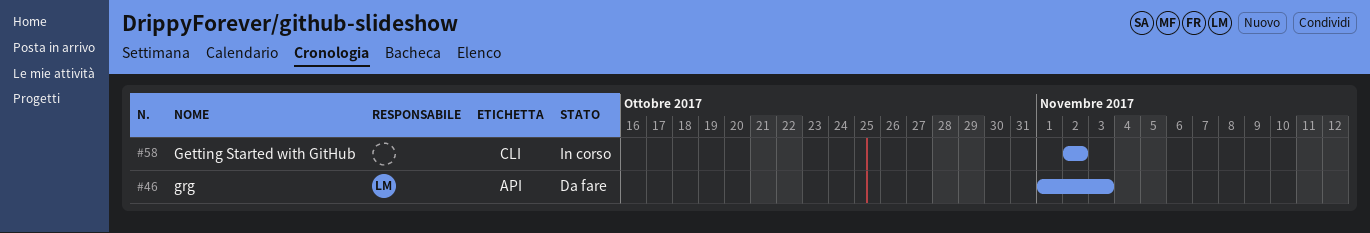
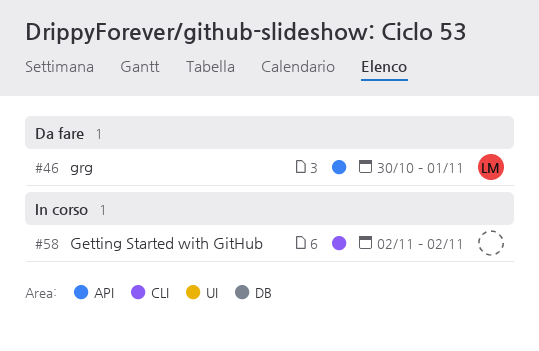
#46, start: Nov 1 -> Oct 30
#46, due: Nov 3 -> Nov 1

